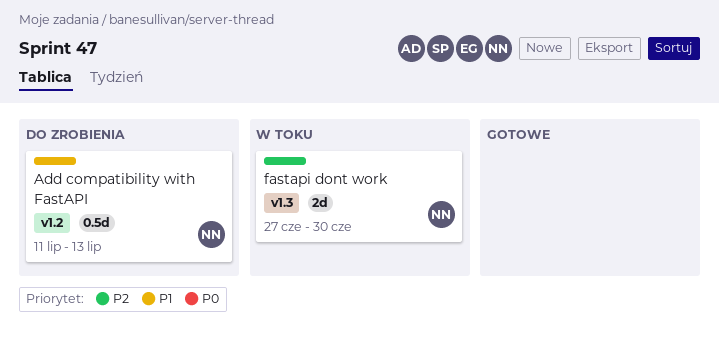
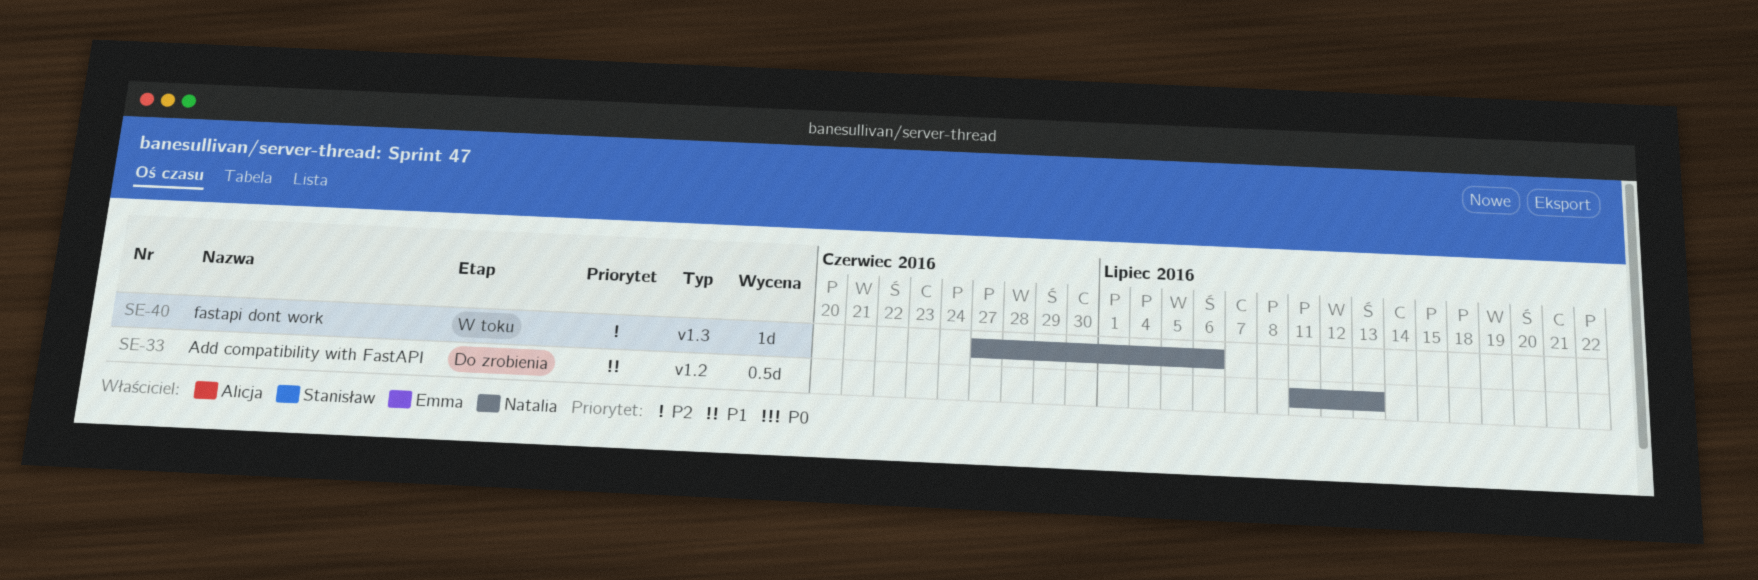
fastapi dont work, estimate: 2d -> 1d
fastapi dont work, due: Jun 30 -> Jul 6

